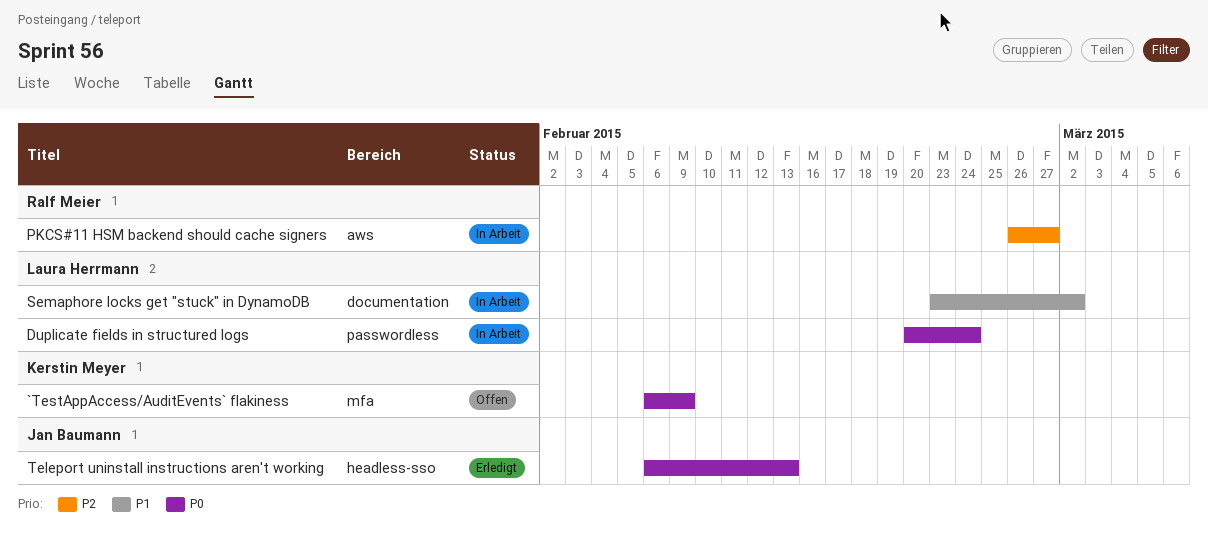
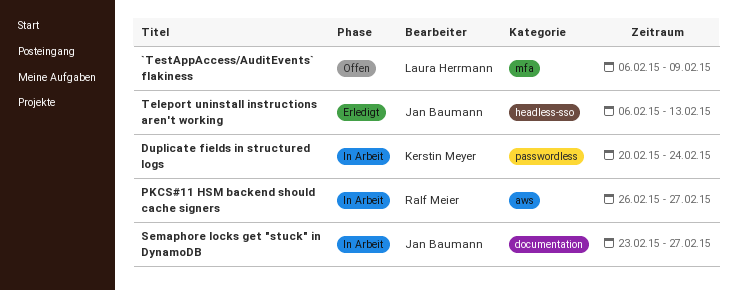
`TestAppAccess/AuditEvents` flakiness, owner: Kerstin Meyer -> Laura Herrmann
Duplicate fields in structured logs, owner: Laura Herrmann -> Kerstin Meyer
Semaphore locks get "stuck" in DynamoDB, owner: Laura Herrmann -> Jan Baumann
Semaphore locks get "stuck" in DynamoDB, due: Mar 2 -> Feb 27

